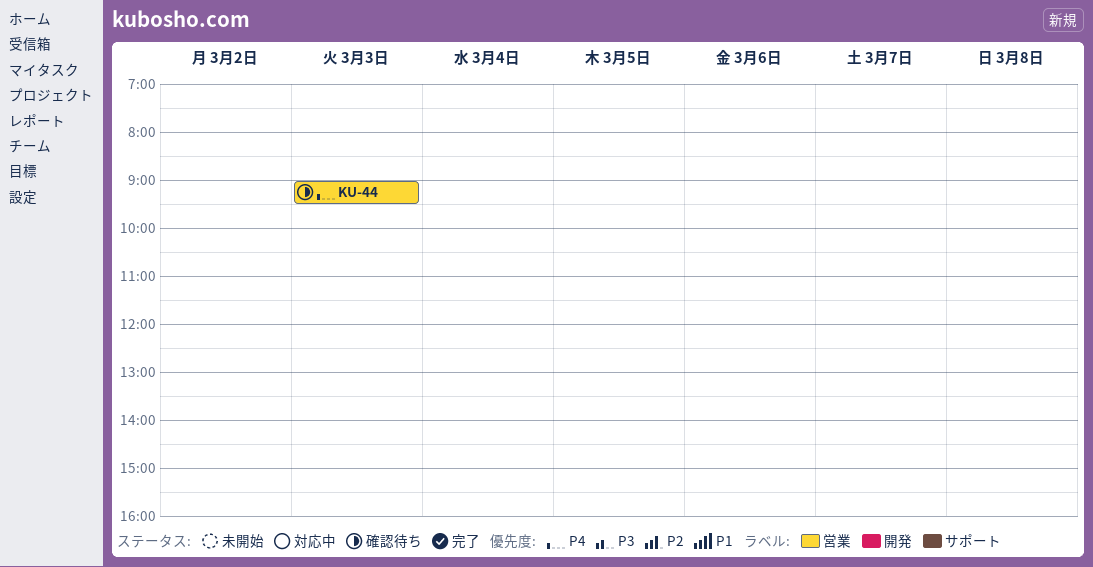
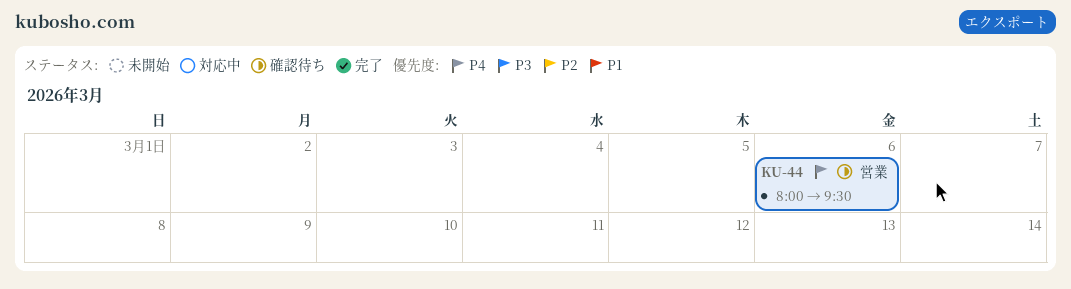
KU-44, day: Mar 3 -> Mar 6
KU-44, begins: 09:00 -> 08:00

